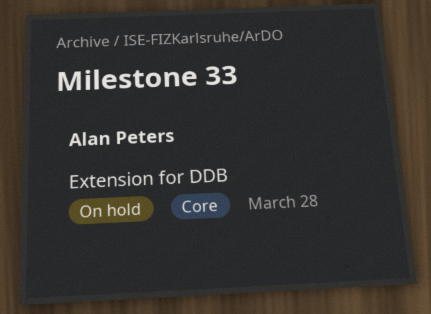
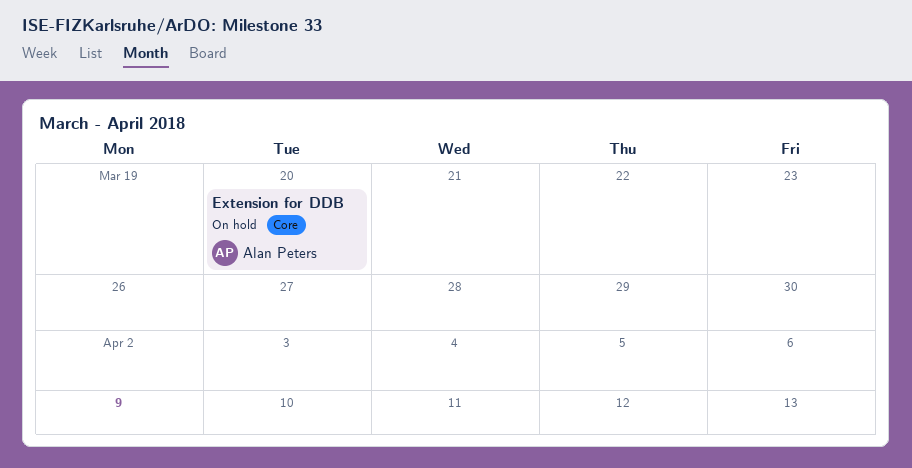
Extension for DDB, due: Mar 28 -> Mar 20

